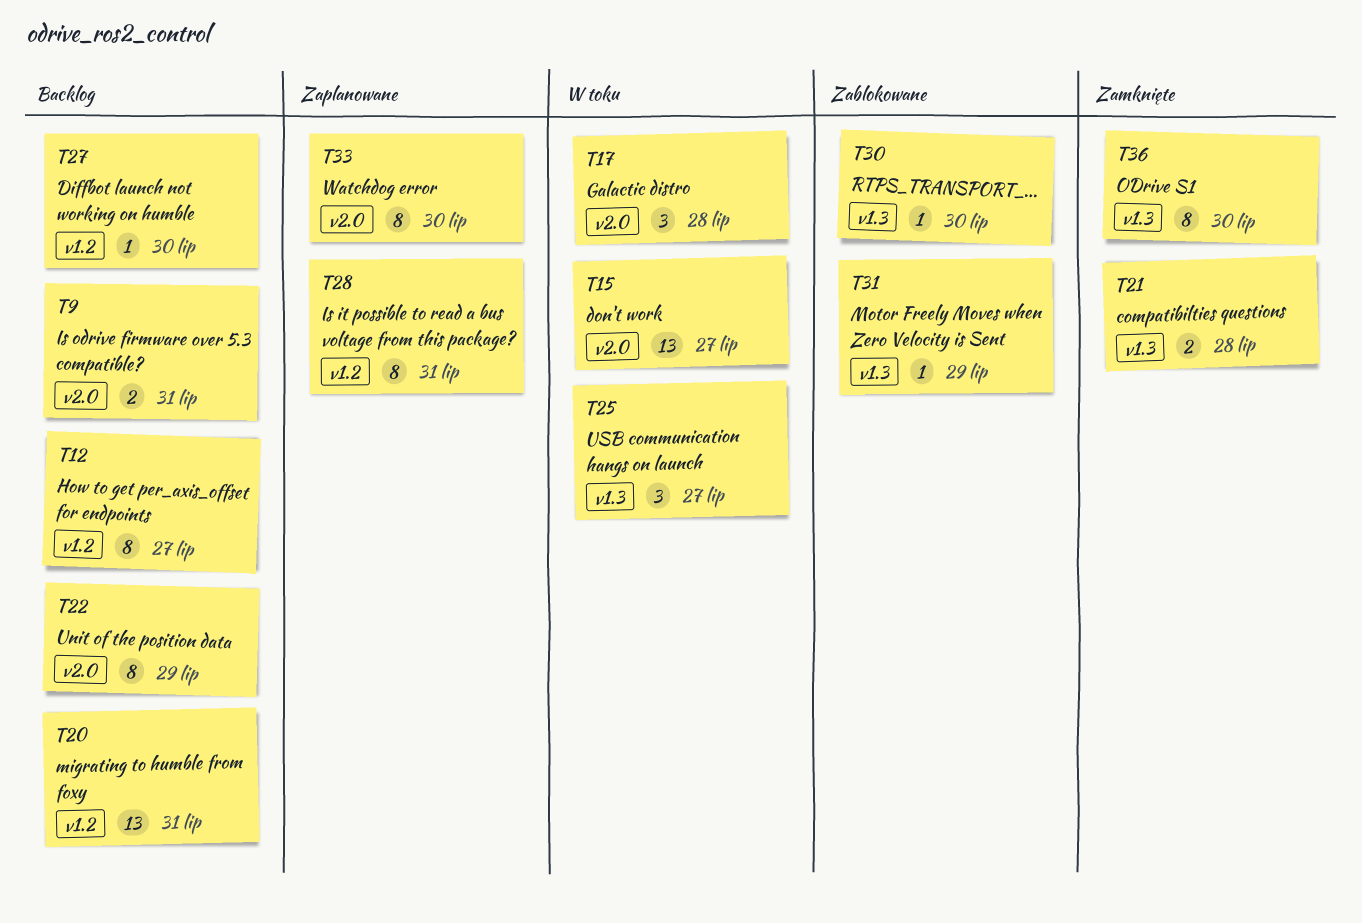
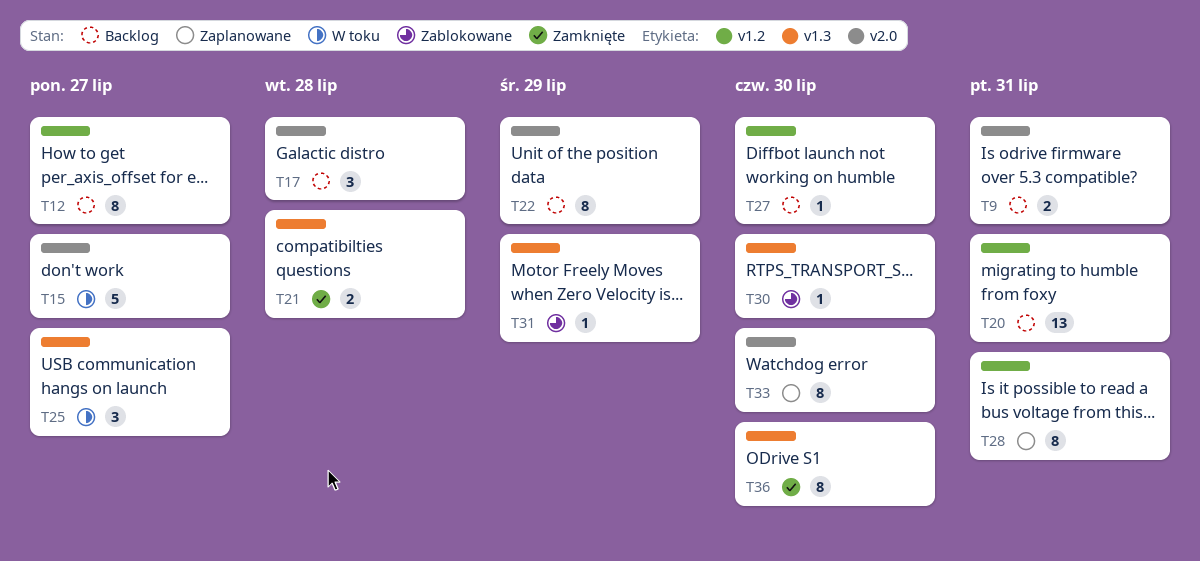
T15, estimate: 13 -> 5
T17, status: W toku -> Backlog

